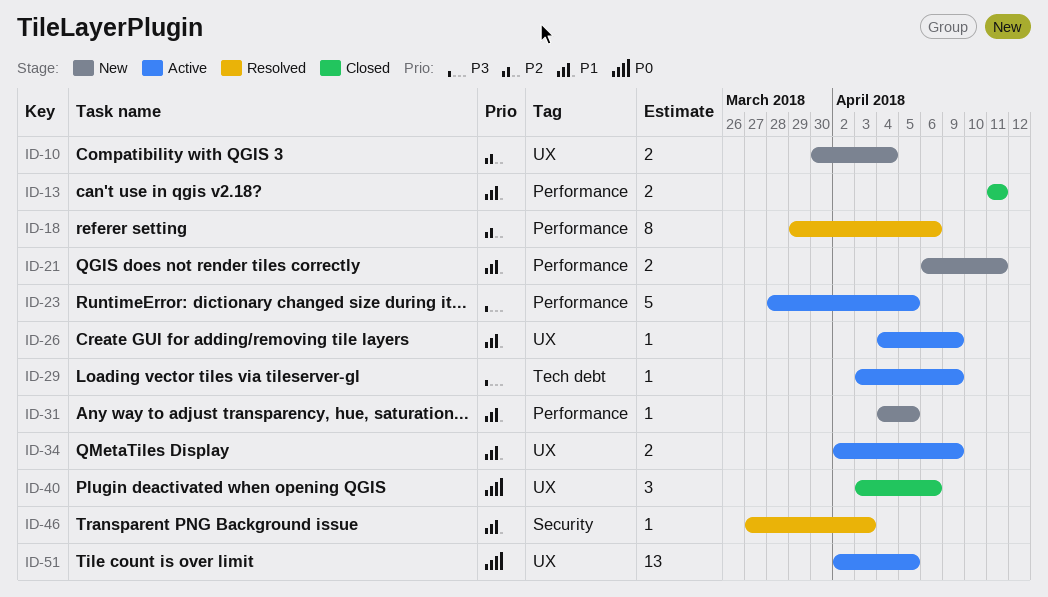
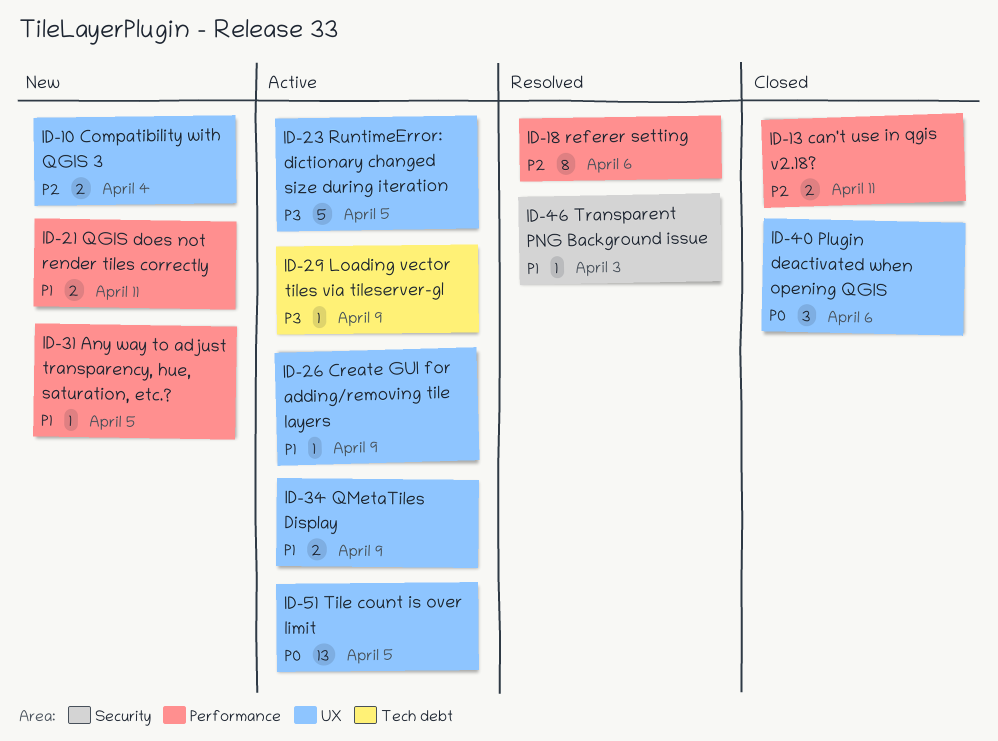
ID-13, priority: P1 -> P2
ID-23, label: Performance -> UX

